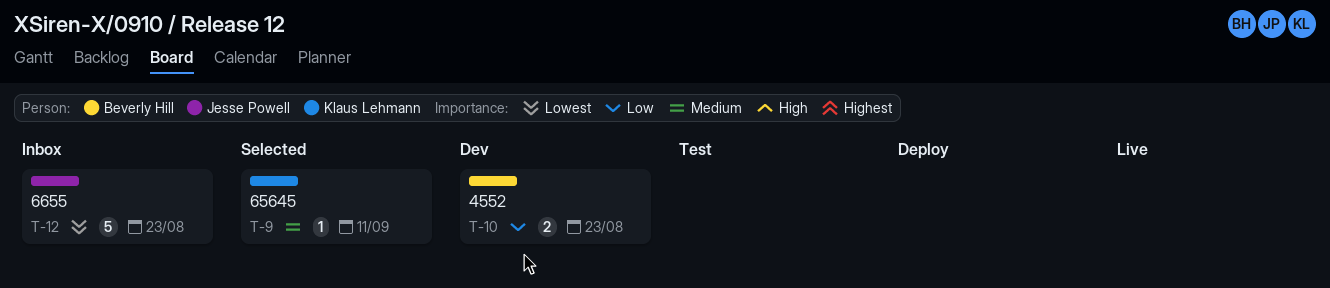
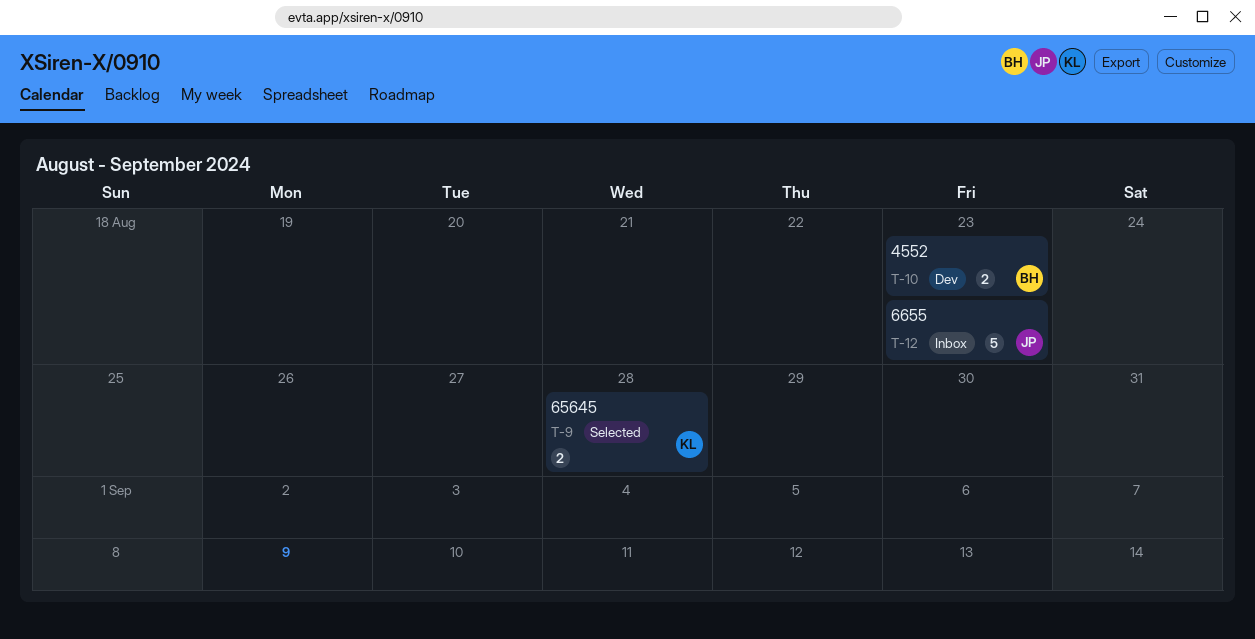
T-9, estimate: 1 -> 2
T-9, due: Sep 11 -> Aug 28

